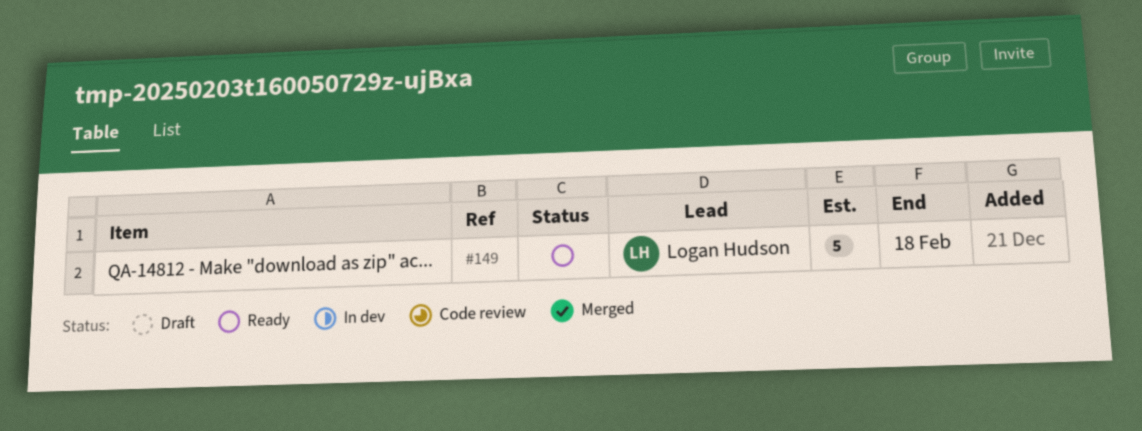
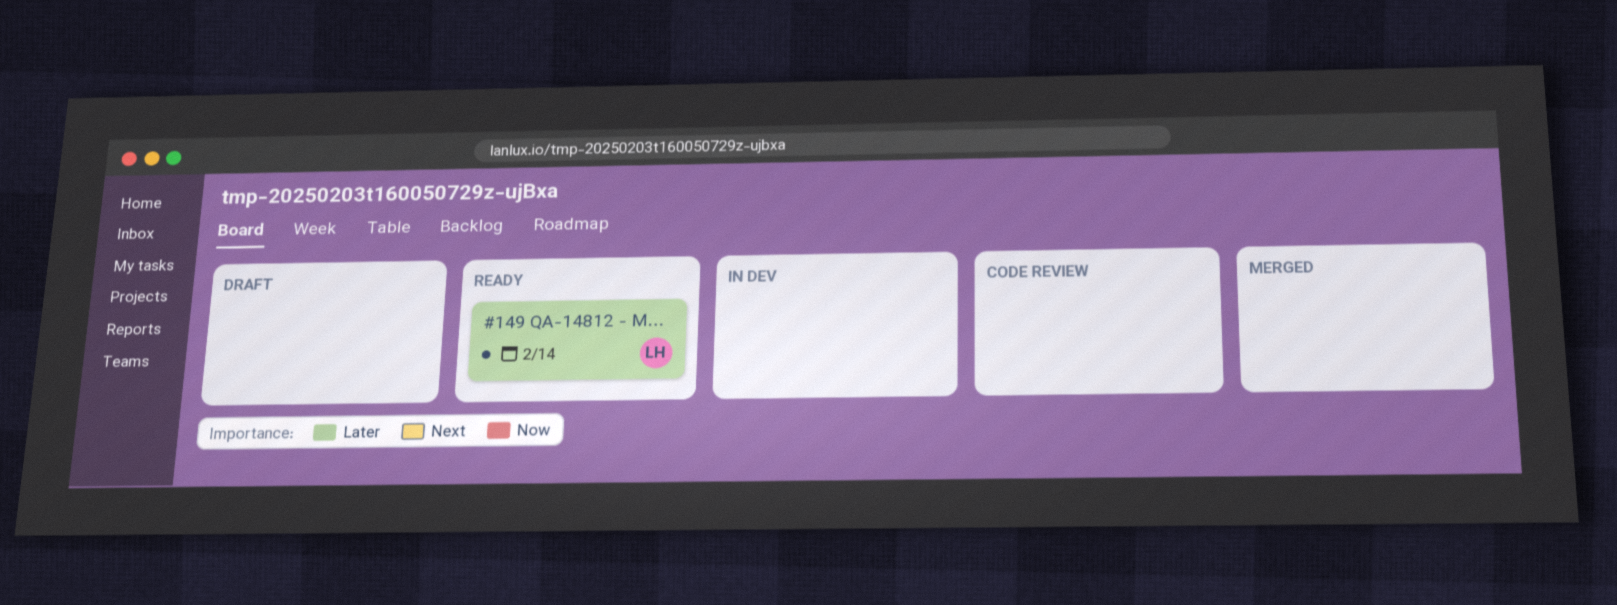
#149, estimate: 5 -> 1
#149, due: Feb 18 -> Feb 14

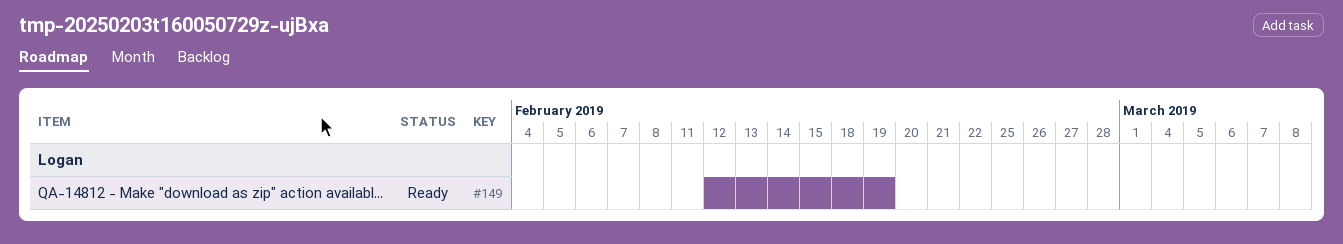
#149, due: Feb 14 -> Feb 19

